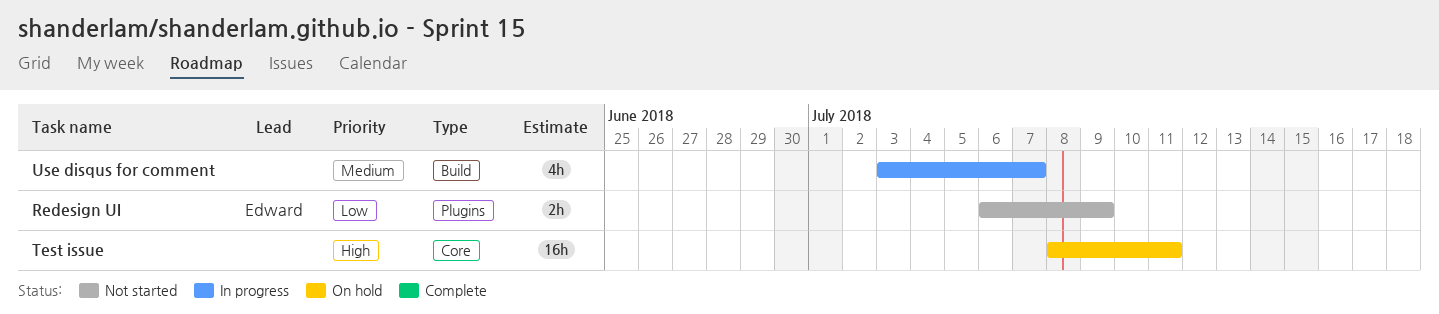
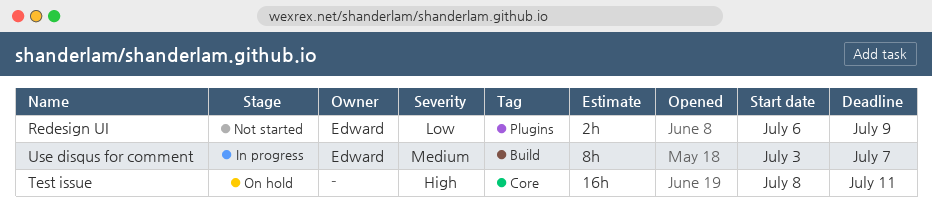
Use disqus for comment, owner: none -> Edward
Use disqus for comment, estimate: 4h -> 8h

